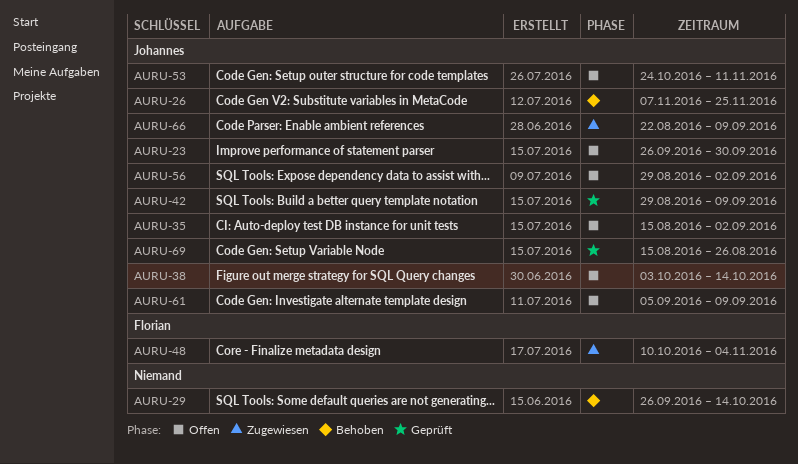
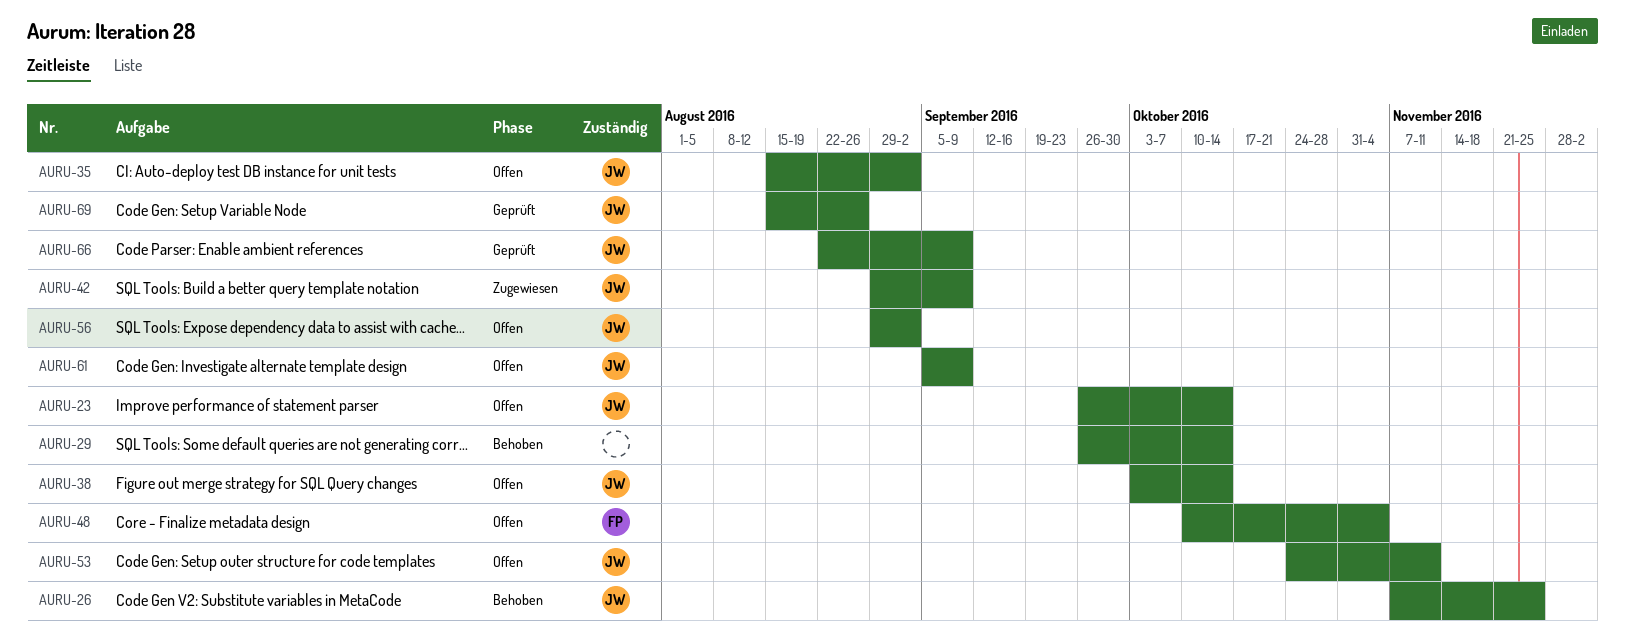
AURU-23, due: Sep 30 -> Oct 14
AURU-42, status: Geprüft -> Zugewiesen
AURU-48, status: Zugewiesen -> Offen
AURU-66, status: Zugewiesen -> Geprüft

